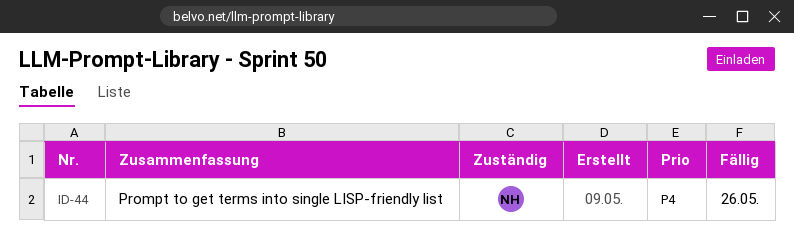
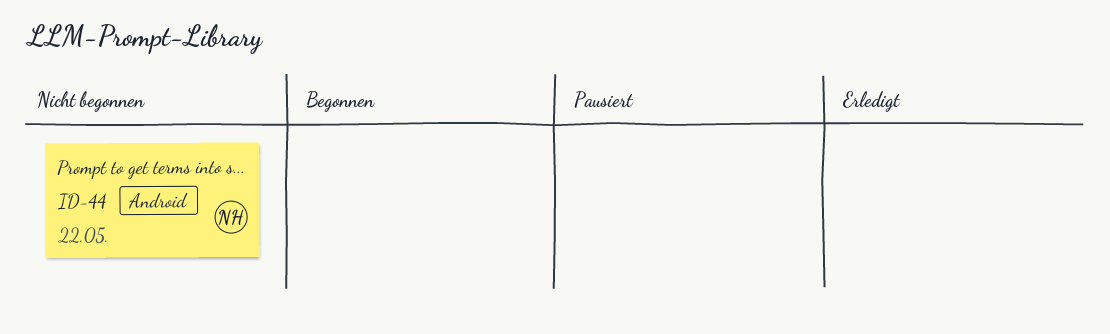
ID-44, due: May 26 -> May 22

